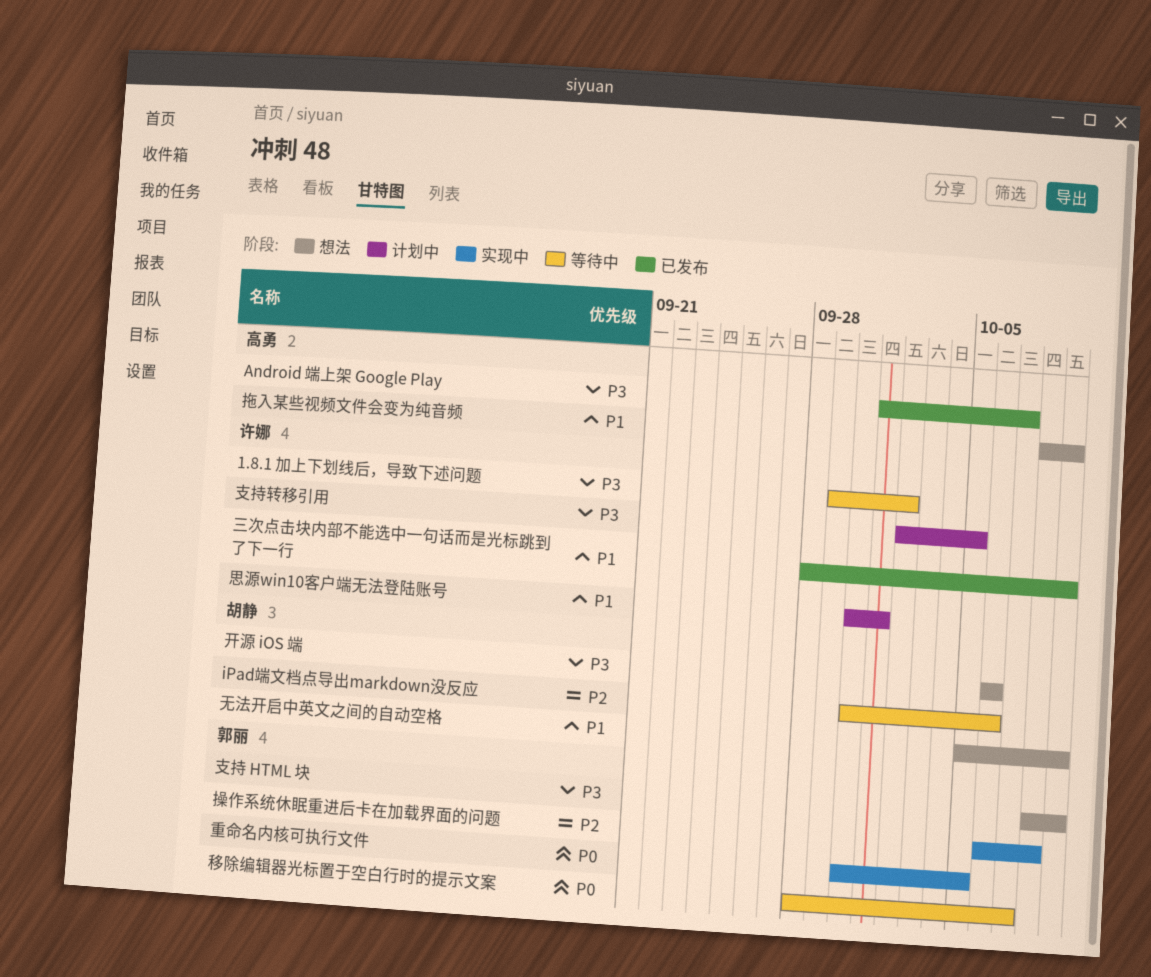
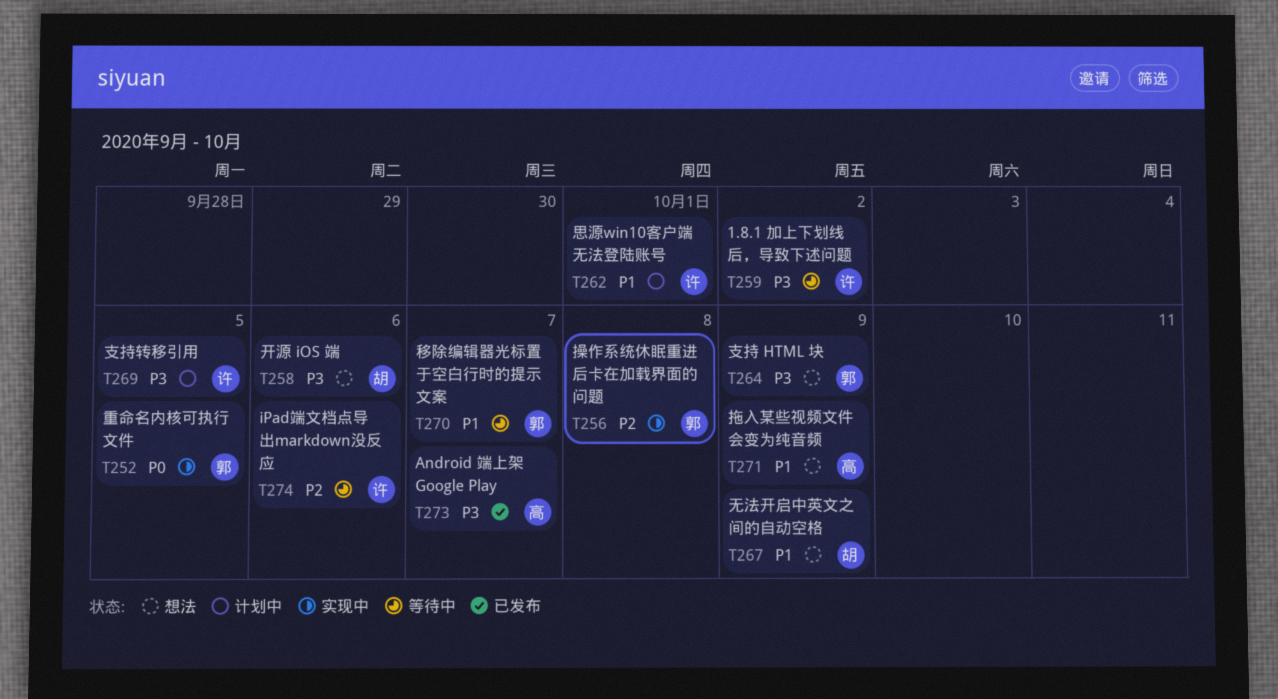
iPad端文档点导出markdown没反应, owner: 胡静 -> 许娜
三次点击块内部不能选中一句话而是光标跳到了下一行: present -> none
移除编辑器光标置于空白行时的提示文案, priority: P0 -> P1

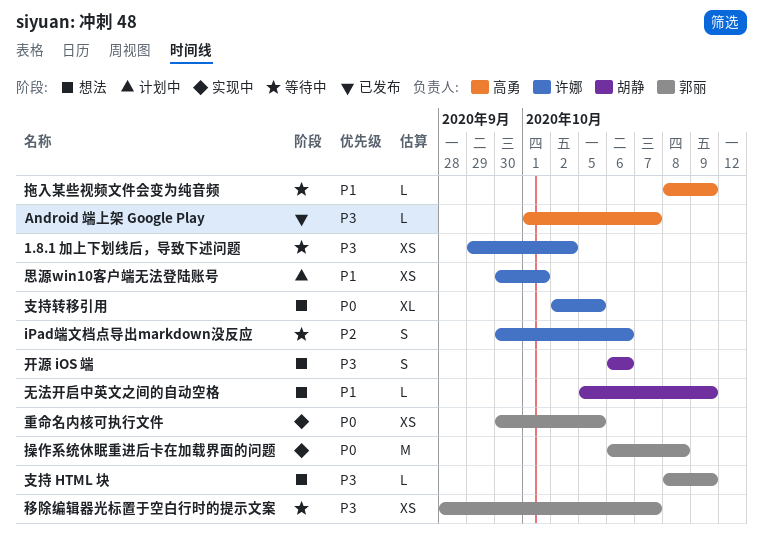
拖入某些视频文件会变为纯音频, status: 想法 -> 等待中
操作系统休眠重进后卡在加载界面的问题, priority: P2 -> P0
支持转移引用, status: 计划中 -> 想法
支持转移引用, priority: P3 -> P0
移除编辑器光标置于空白行时的提示文案, priority: P1 -> P3

